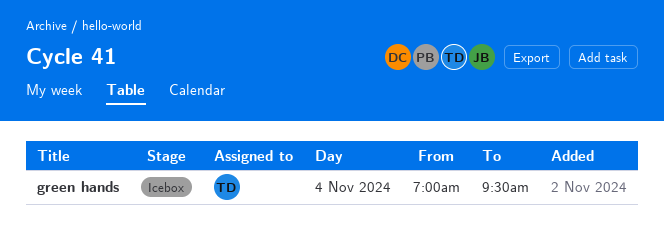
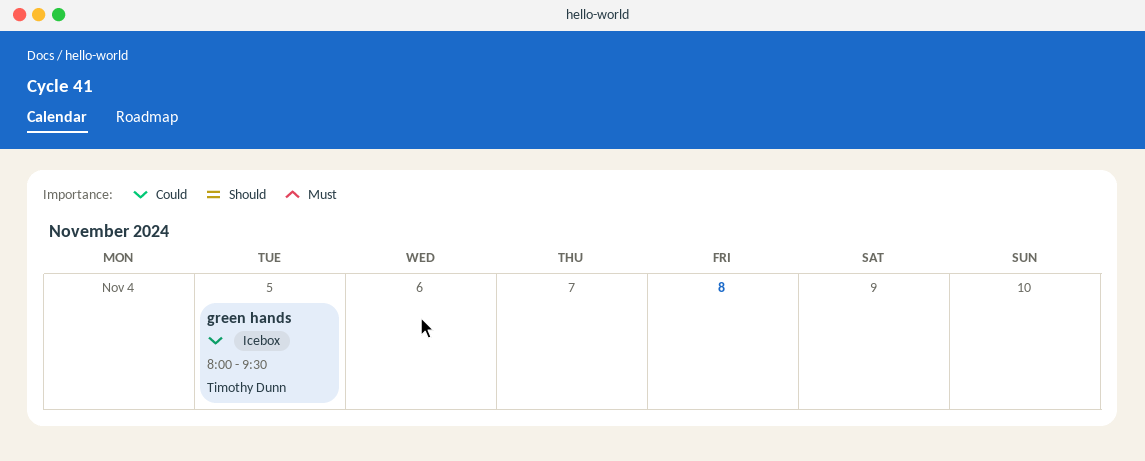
green hands, day: Nov 4 -> Nov 5
green hands, begins: 07:00 -> 08:00

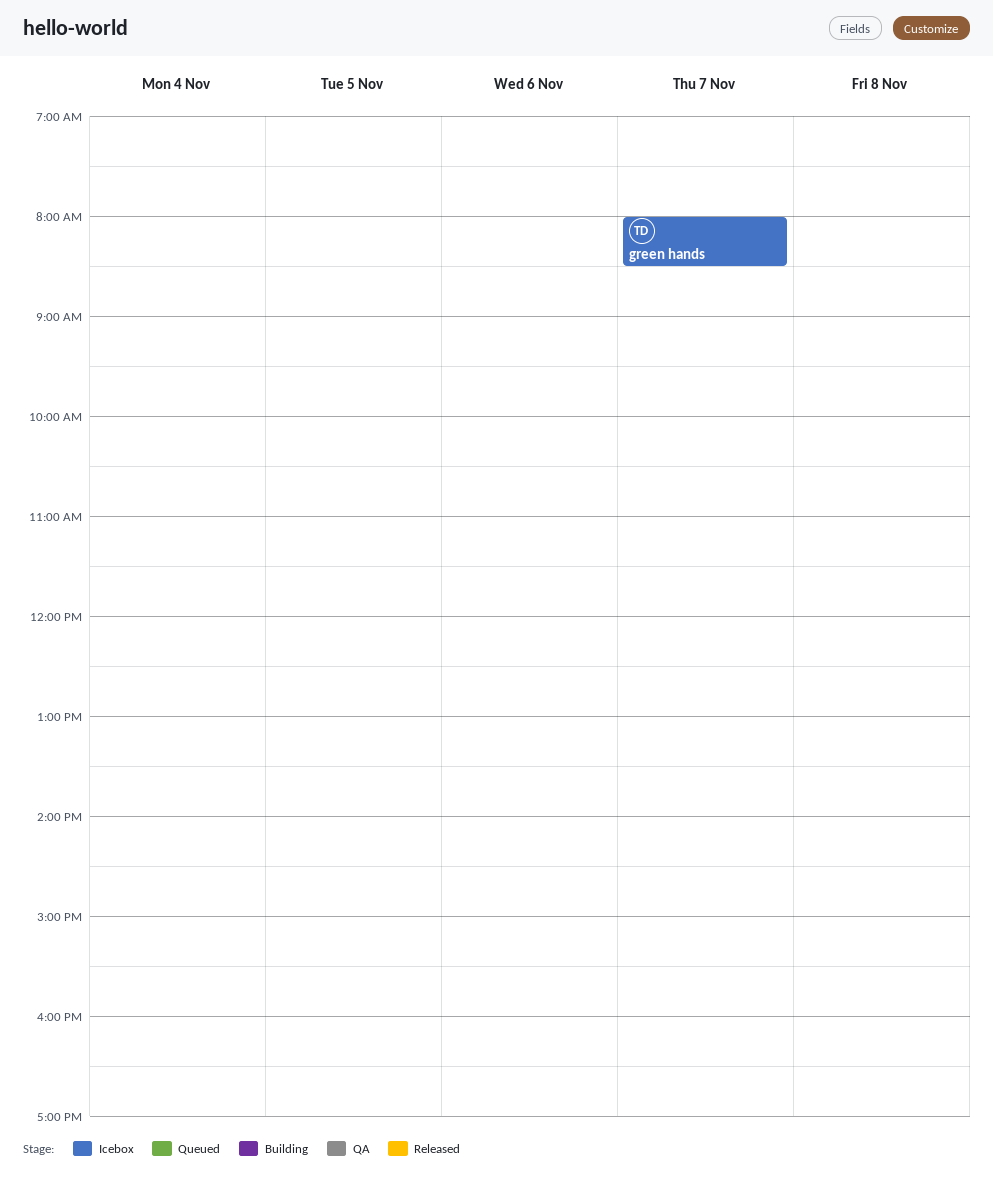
green hands, day: Nov 5 -> Nov 7
green hands, ends: 09:30 -> 08:30

